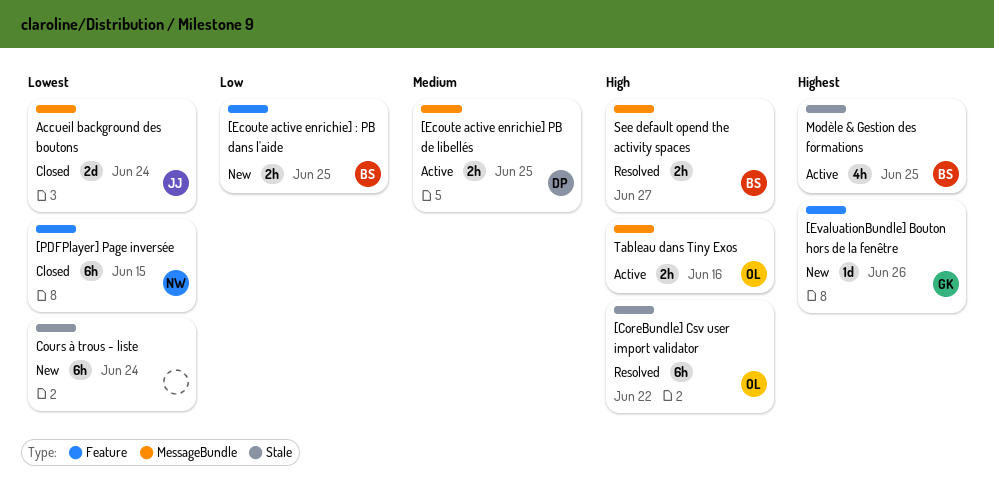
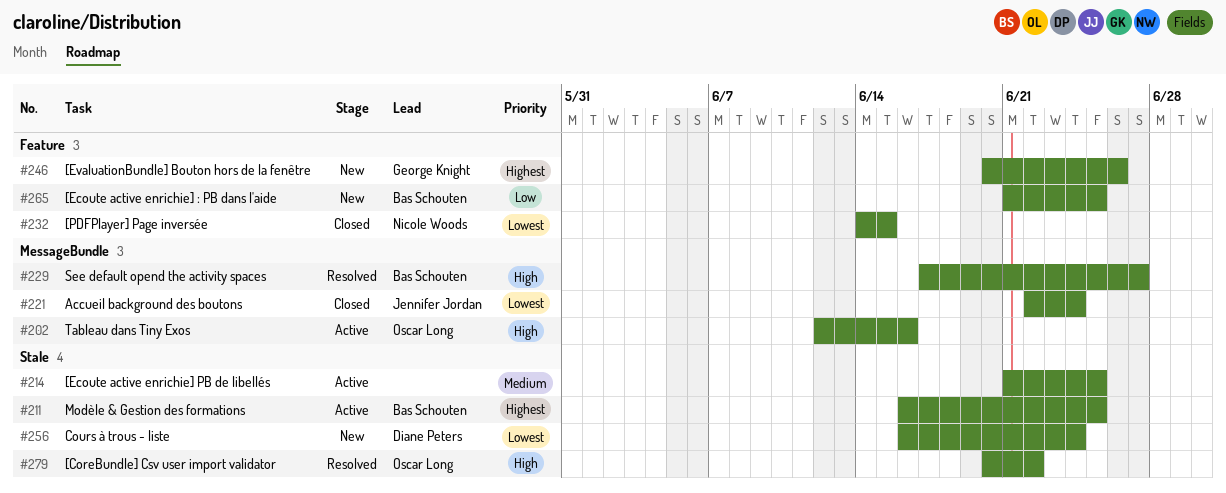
[Ecoute active enrichie] PB de libellés, owner: Diane Peters -> none
[Ecoute active enrichie] PB de libellés, label: MessageBundle -> Stale
Cours à trous - liste, owner: none -> Diane Peters

